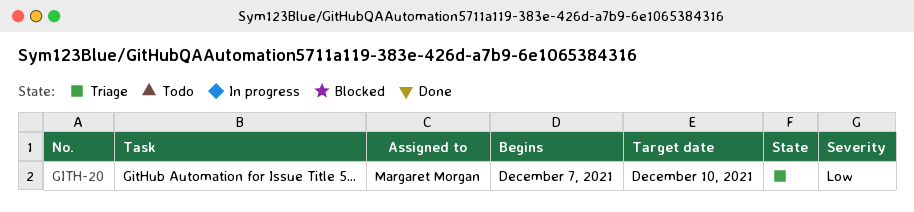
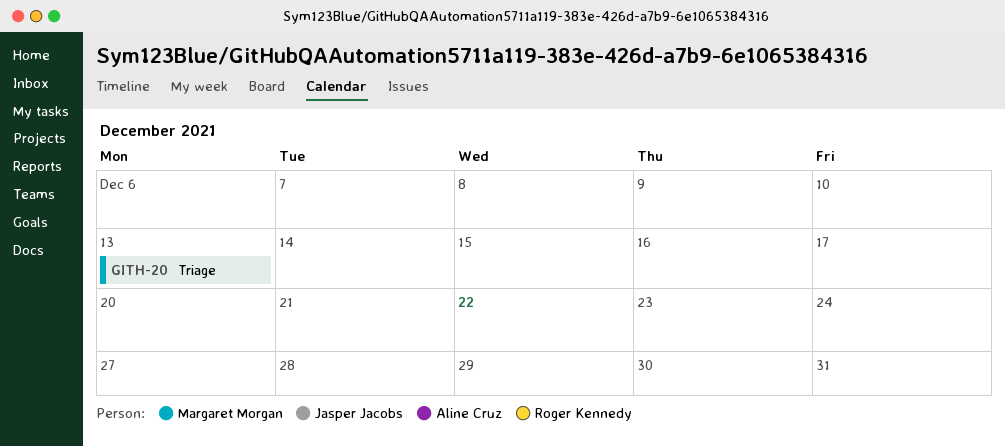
GITH-20, due: Dec 10 -> Dec 13

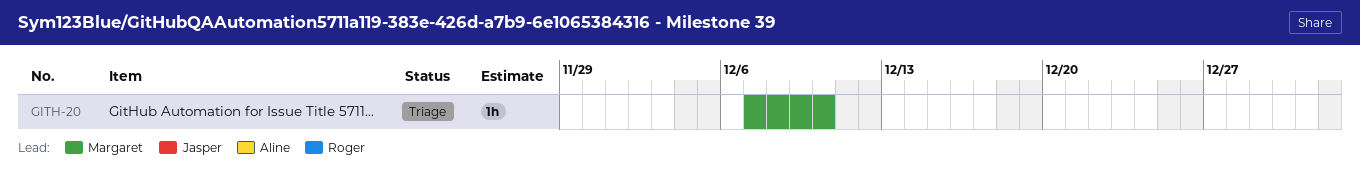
GITH-20, due: Dec 13 -> Dec 10

